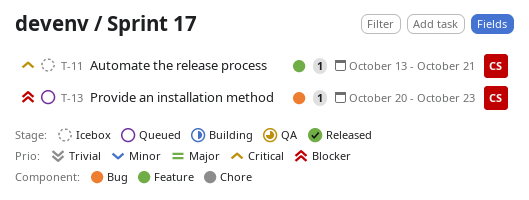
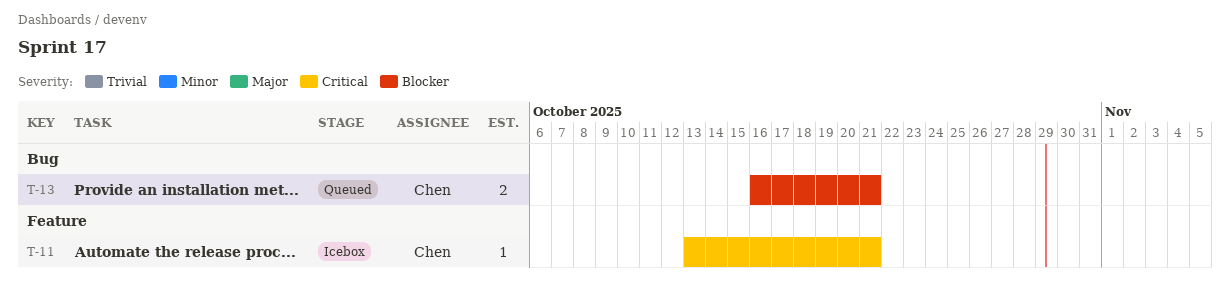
T-13, estimate: 1 -> 2
T-13, start: Oct 20 -> Oct 16
T-13, due: Oct 23 -> Oct 21

